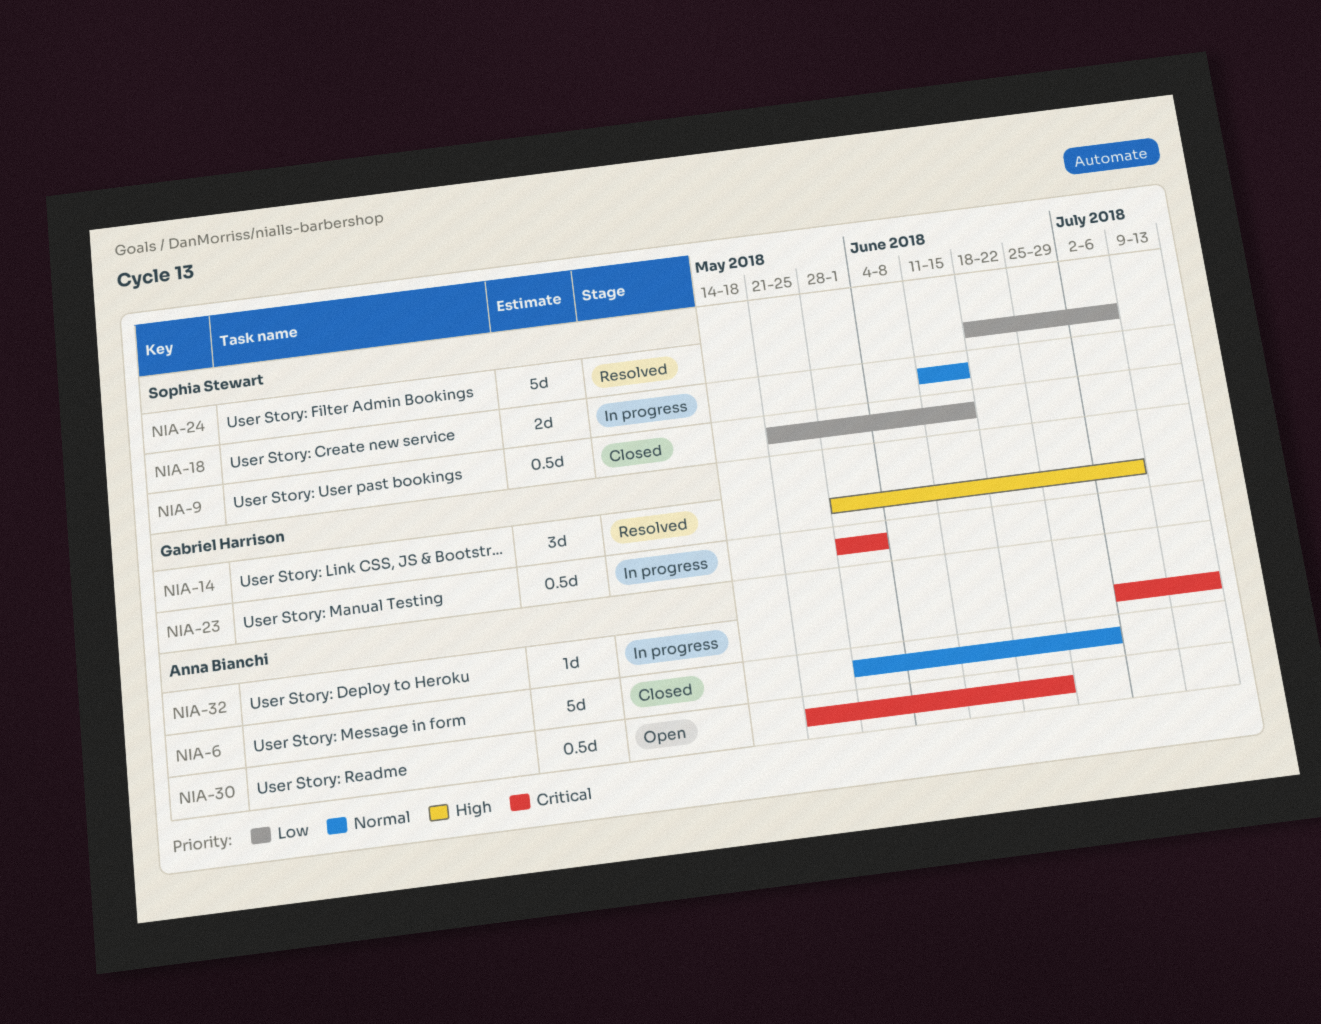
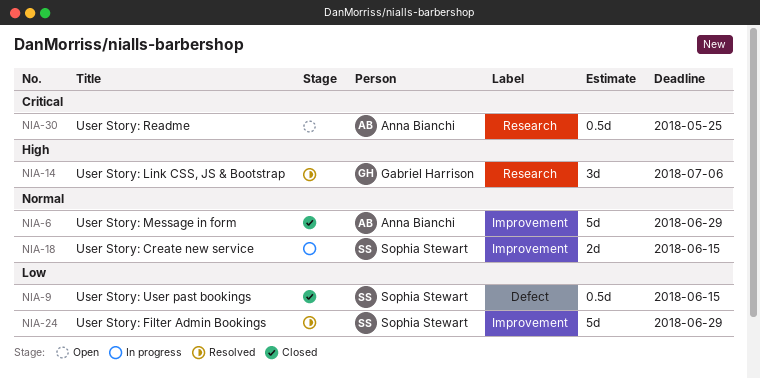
NIA-23: present -> none
NIA-24, due: Jul 6 -> Jun 29
NIA-30, due: Jun 22 -> May 25
NIA-32: present -> none

